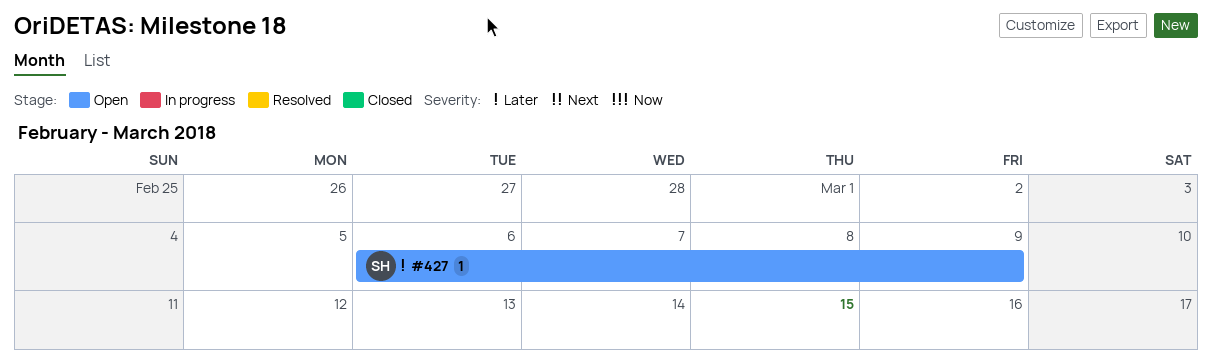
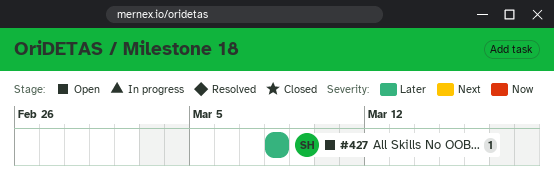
#427, start: Mar 6 -> Mar 8
#427, due: Mar 9 -> Mar 8

